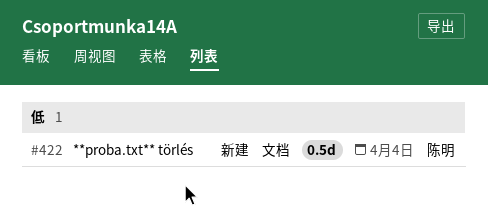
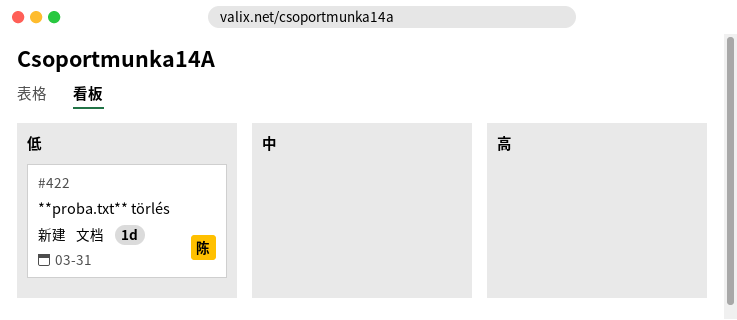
#422, estimate: 0.5d -> 1d
#422, due: Apr 4 -> Mar 31

